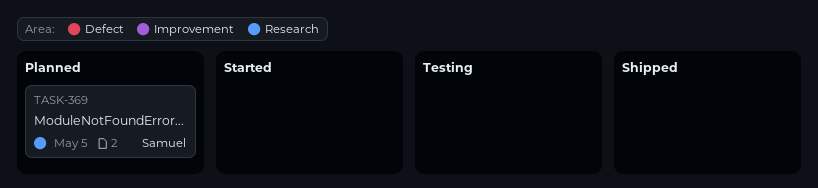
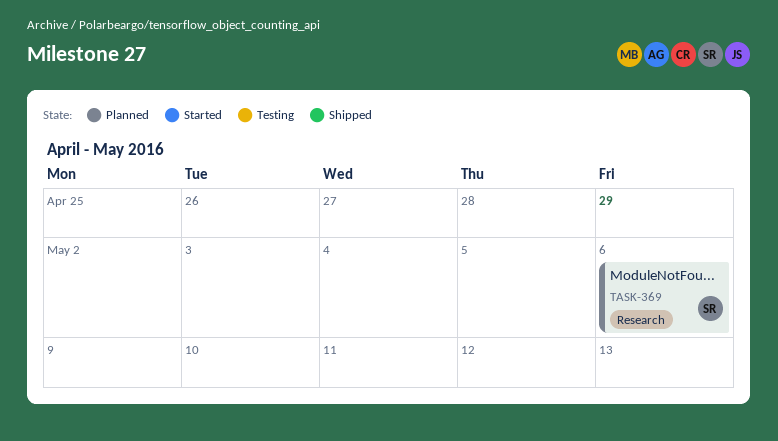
TASK-369, due: May 5 -> May 6

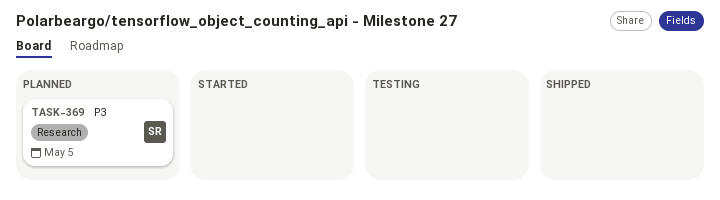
TASK-369, due: May 6 -> May 5

